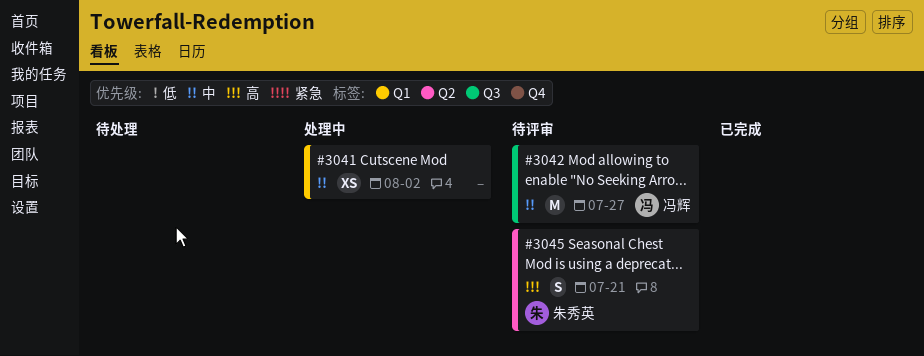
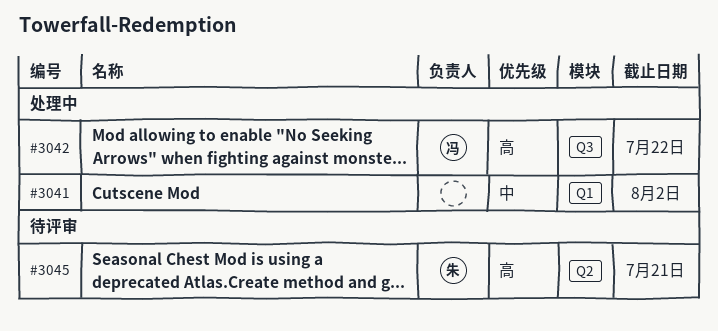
#3042, status: 待评审 -> 处理中
#3042, priority: 中 -> 高
#3042, due: Jul 27 -> Jul 22

